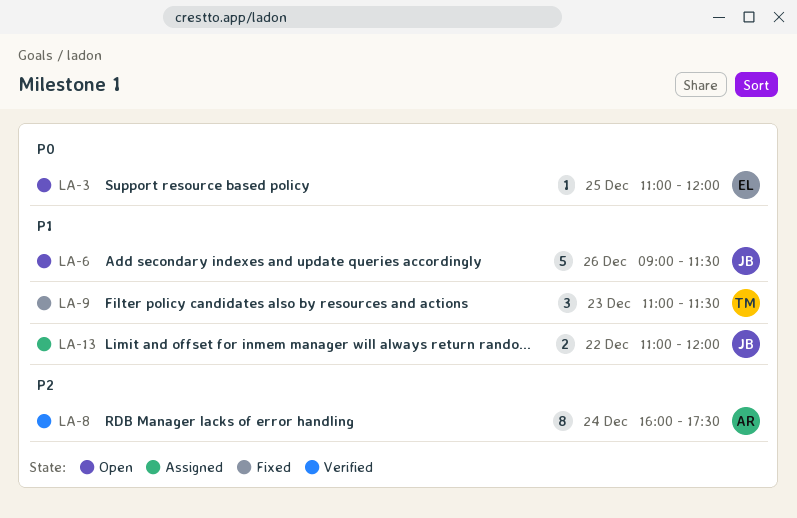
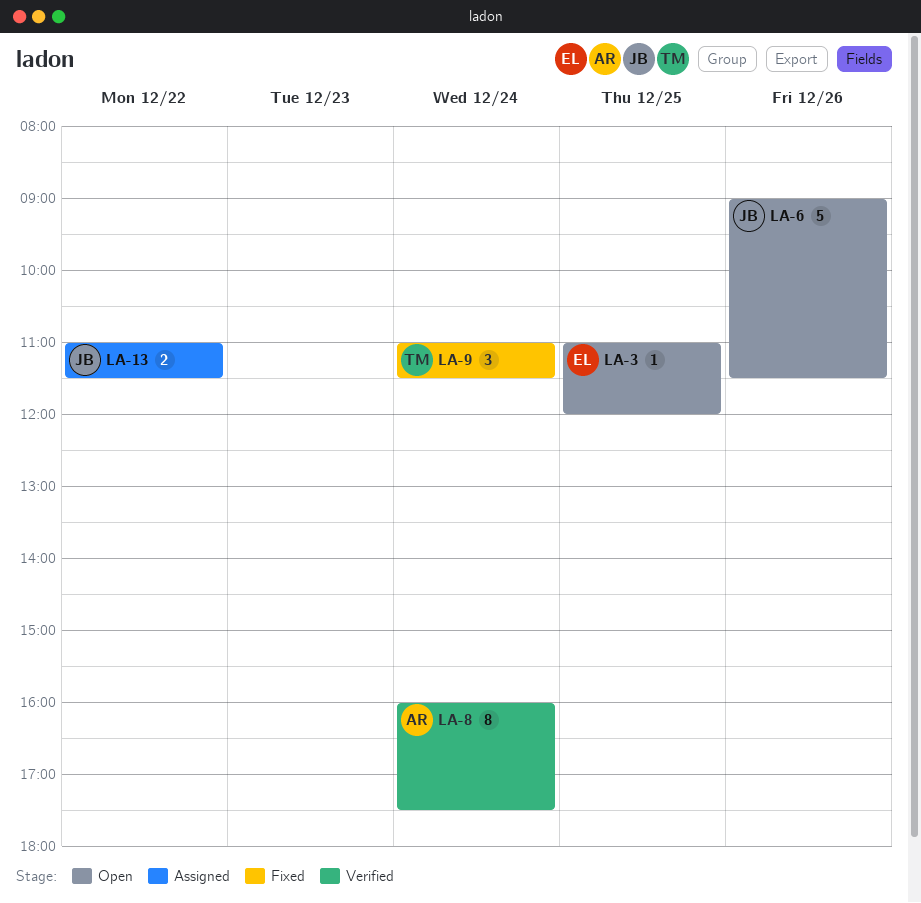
LA-9, day: Dec 23 -> Dec 24
LA-13, ends: 12:00 -> 11:30

